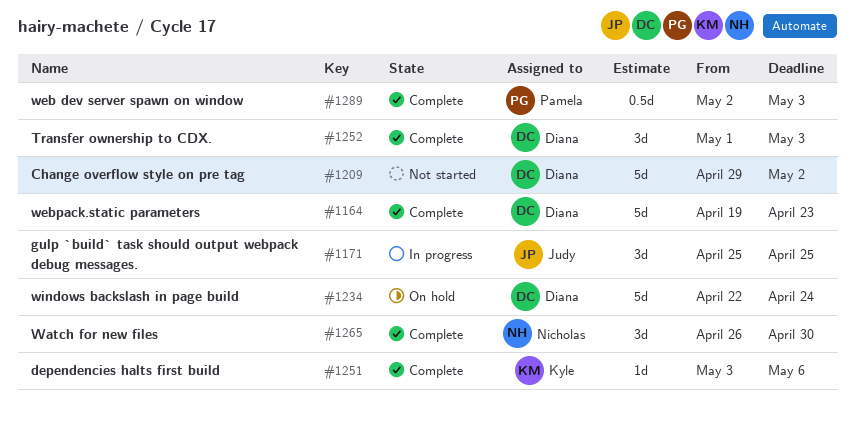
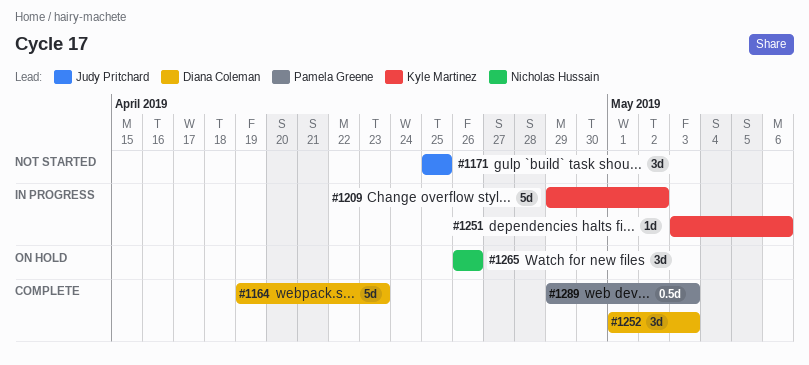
#1171, status: In progress -> Not started
#1209, status: Not started -> In progress
#1209, owner: Diana Coleman -> Kyle Martinez
#1234: present -> none
#1251, status: Complete -> In progress
#1265, status: Complete -> On hold
#1265, due: Apr 30 -> Apr 26
#1289, start: May 2 -> Apr 29

